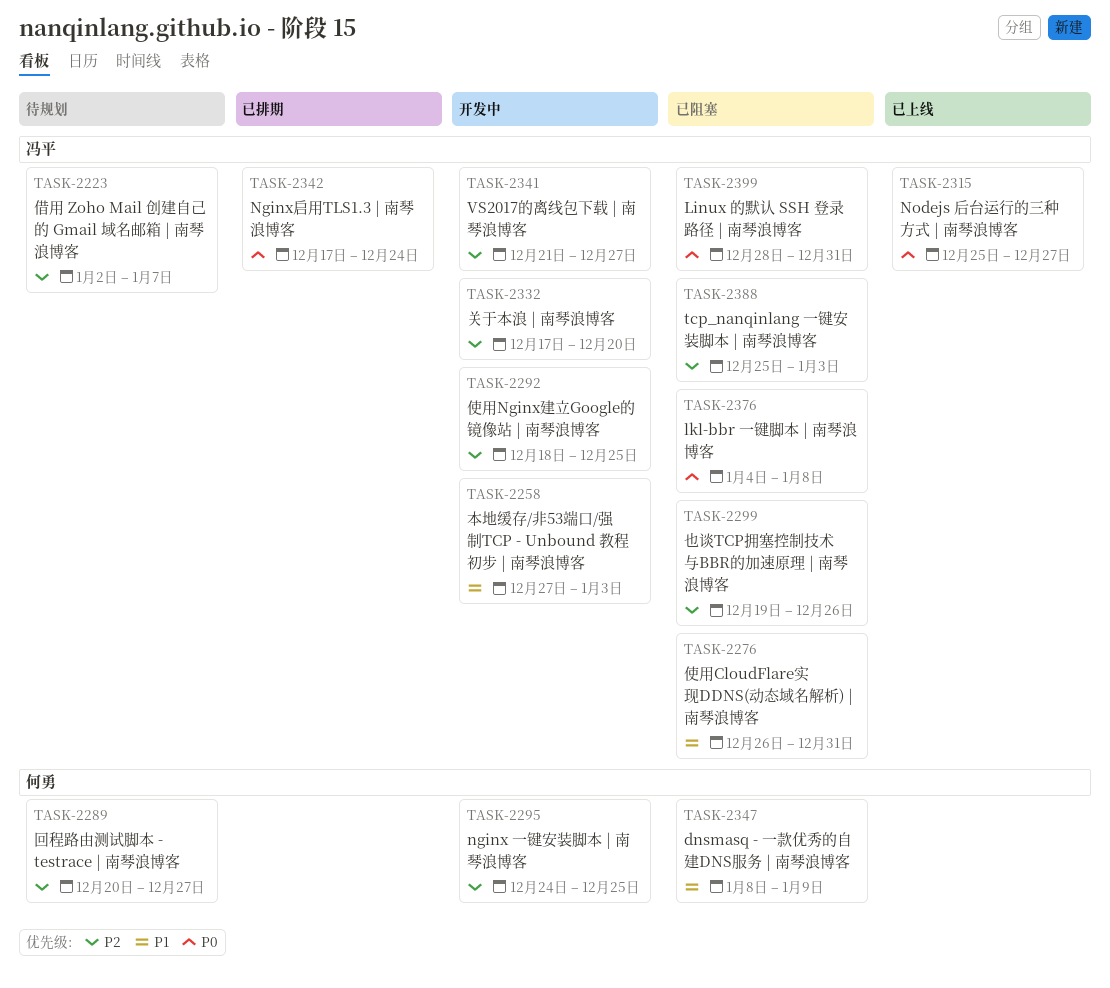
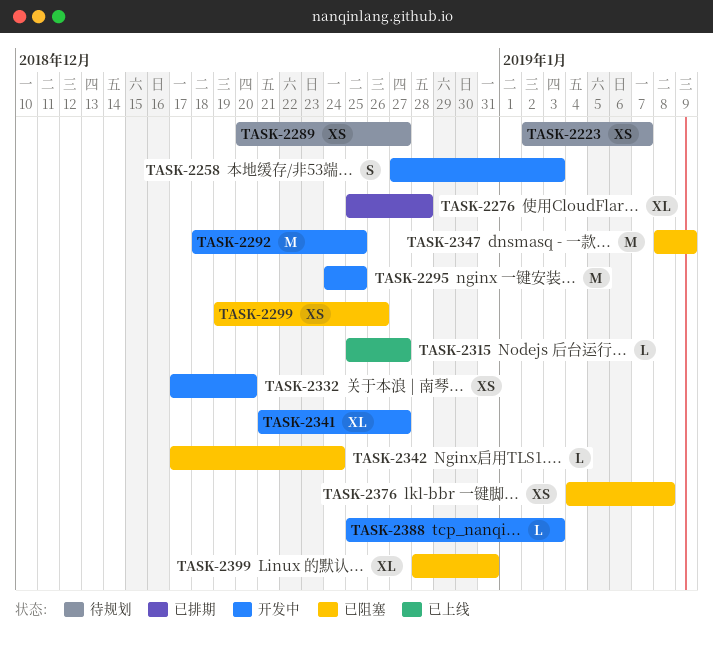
TASK-2276, status: 已阻塞 -> 已排期
TASK-2276, start: Dec 26 -> Dec 25
TASK-2276, due: Dec 31 -> Dec 28
TASK-2342, status: 已排期 -> 已阻塞
TASK-2388, status: 已阻塞 -> 开发中

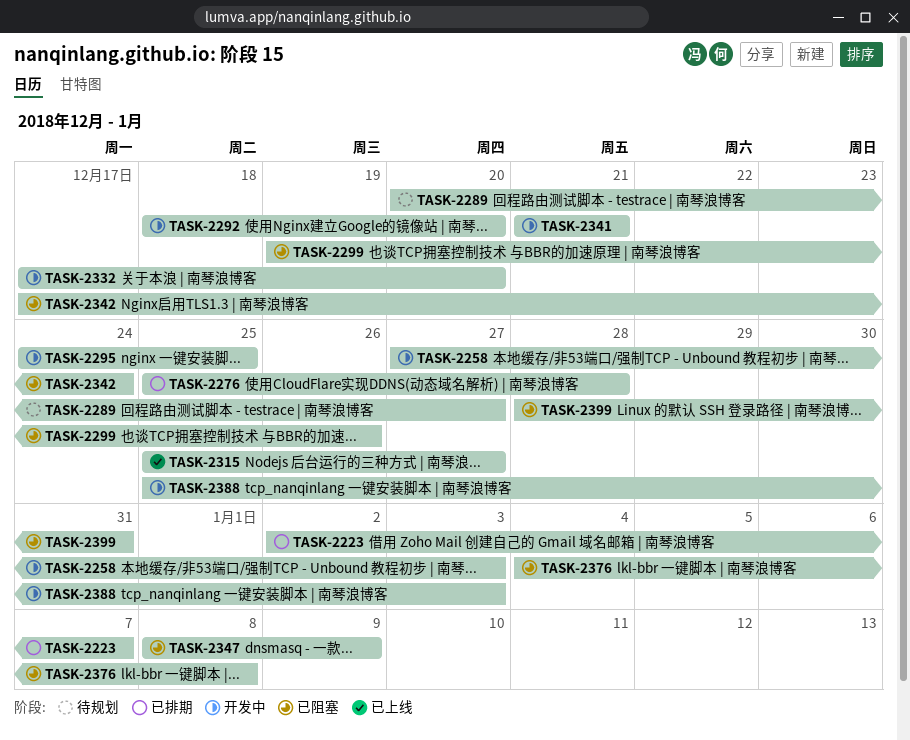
TASK-2223, status: 待规划 -> 已排期
TASK-2292, due: Dec 25 -> Dec 20
TASK-2341, due: Dec 27 -> Dec 21

